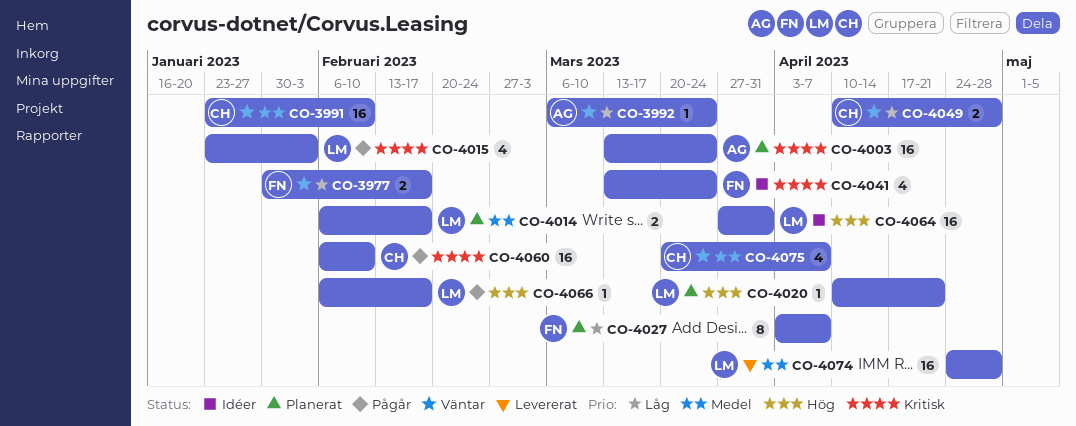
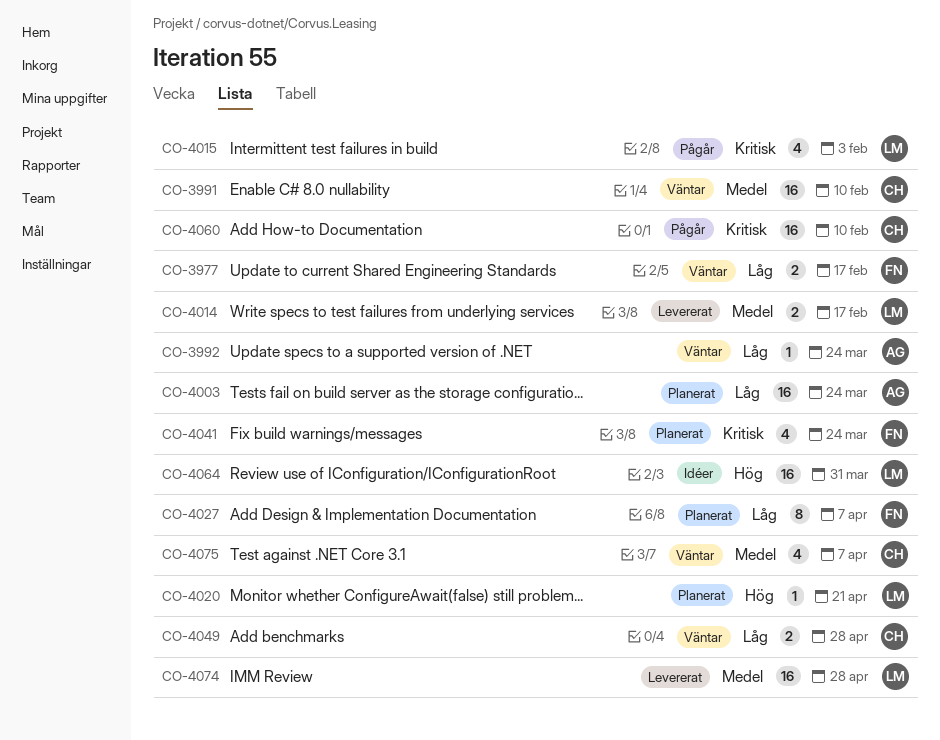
CO-4003, priority: Kritisk -> Låg
CO-4014, status: Planerat -> Levererat
CO-4041, status: Idéer -> Planerat
CO-4066: present -> none

